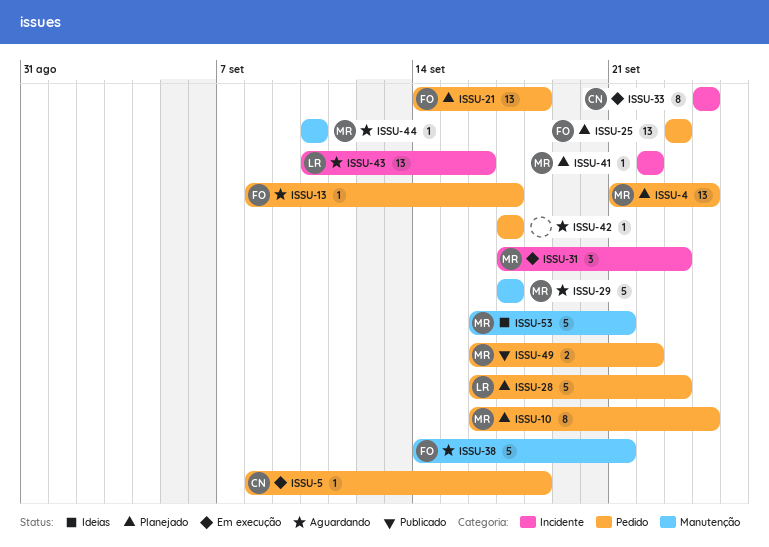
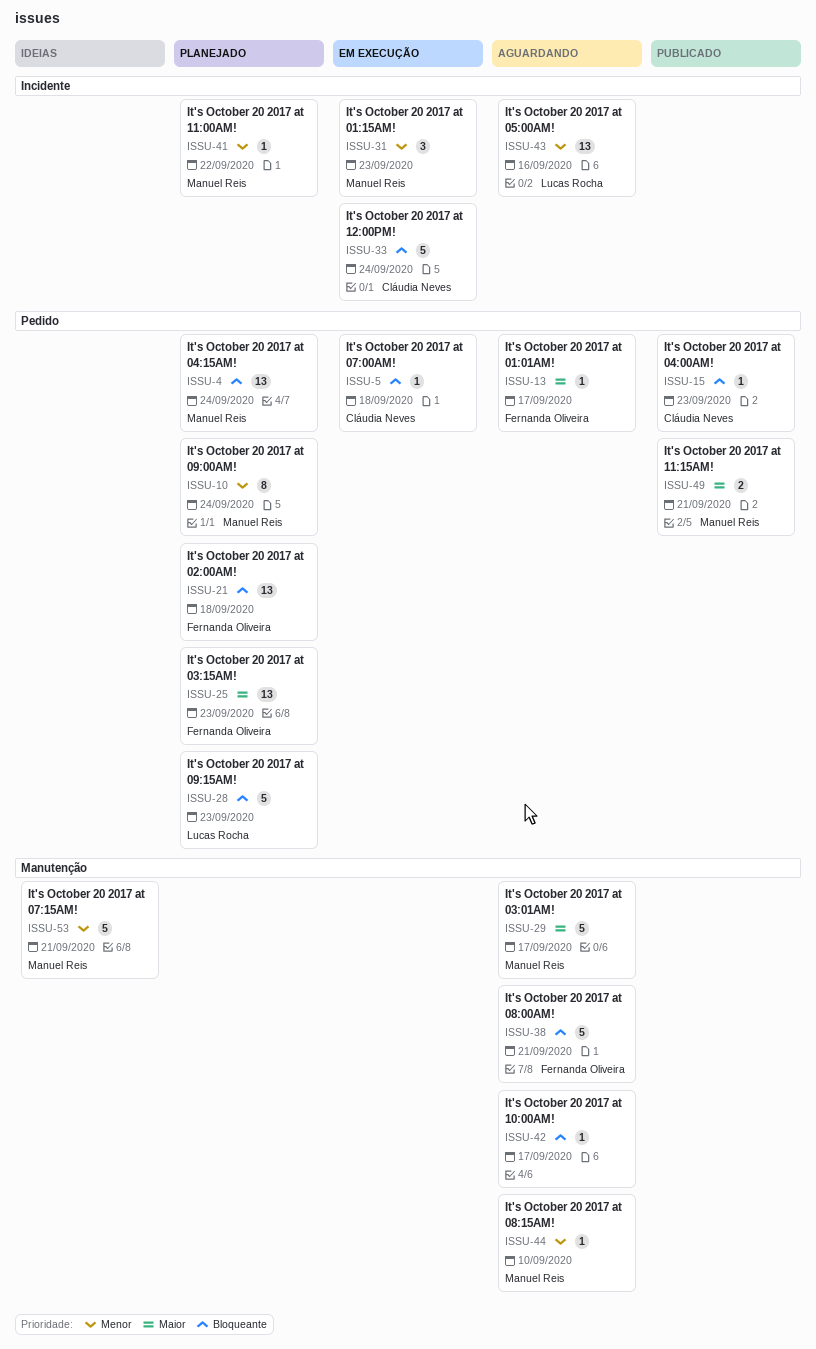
ISSU-15: none -> present
ISSU-33, estimate: 8 -> 5
ISSU-42, label: Pedido -> Manutenção
ISSU-49, due: Sep 22 -> Sep 21

